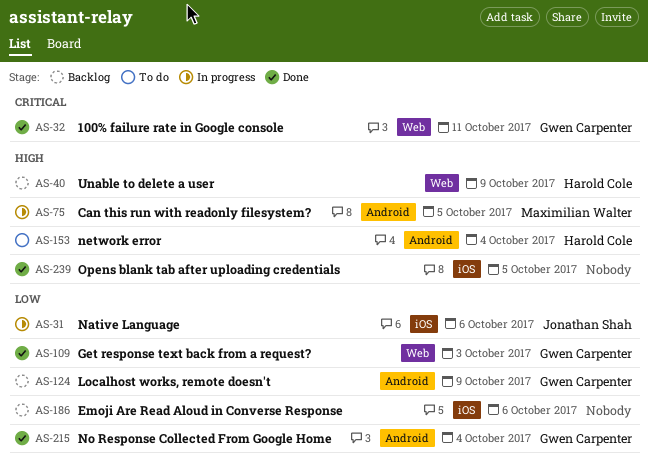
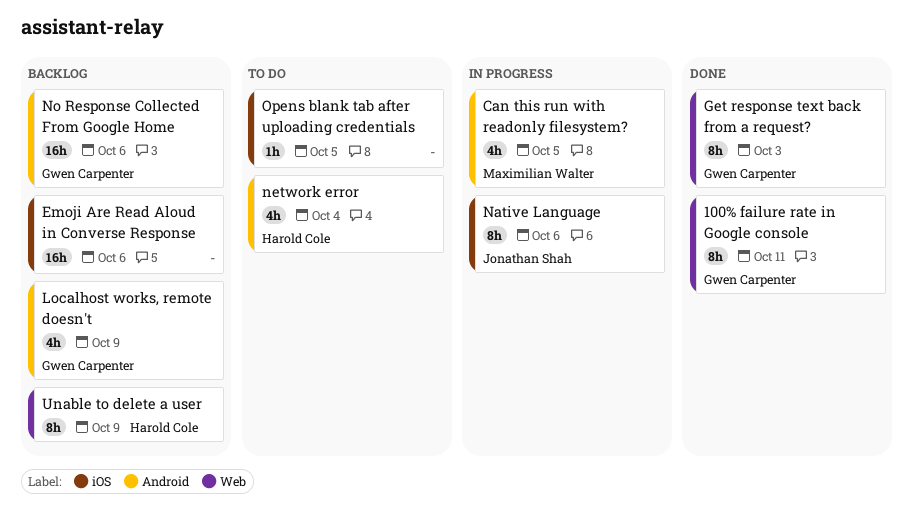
No Response Collected From Google Home, status: Done -> Backlog
No Response Collected From Google Home, due: Oct 4 -> Oct 6
Opens blank tab after uploading credentials, status: Done -> To do

